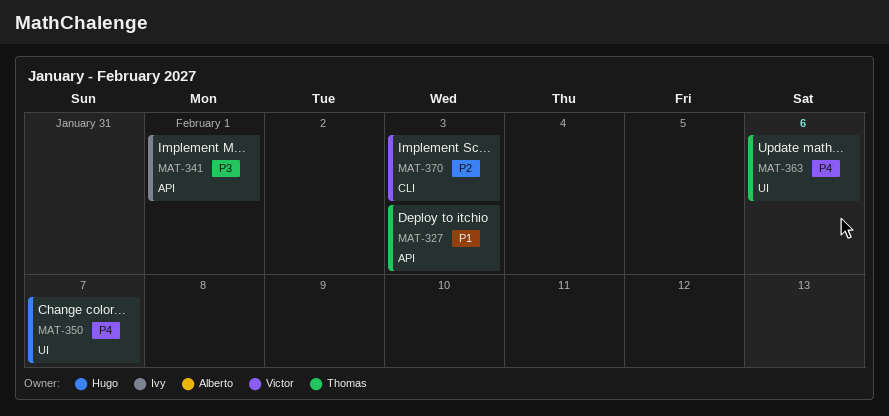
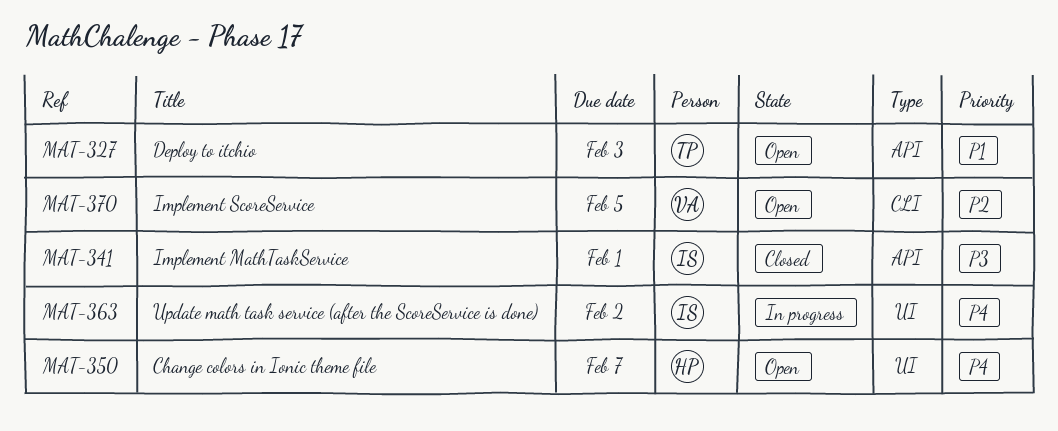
MAT-363, owner: Thomas -> Ivy
MAT-363, due: Feb 6 -> Feb 2
MAT-370, due: Feb 3 -> Feb 5

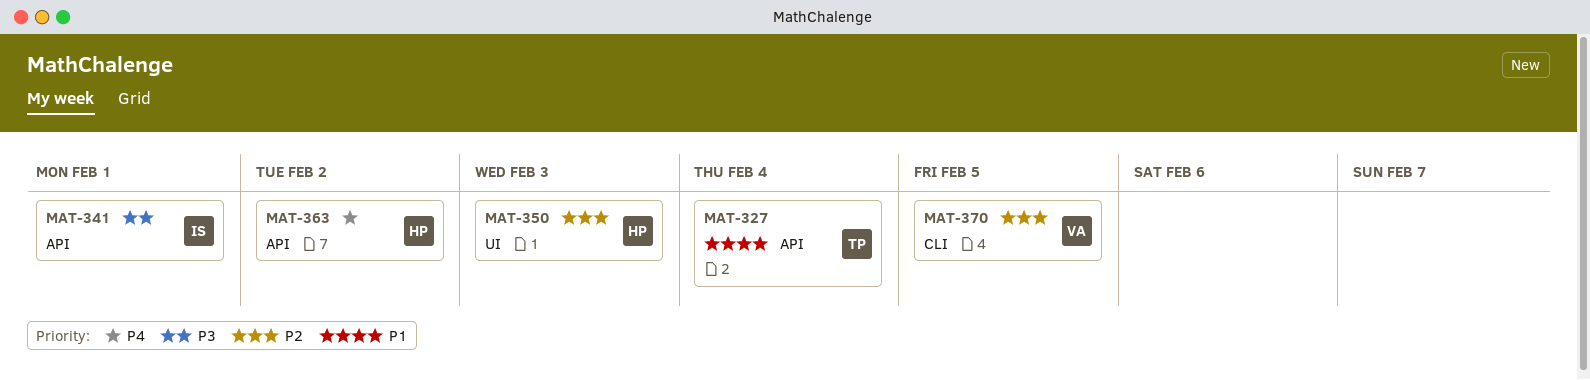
MAT-327, due: Feb 3 -> Feb 4
MAT-350, priority: P4 -> P2
MAT-350, due: Feb 7 -> Feb 3
MAT-363, owner: IS -> HP
MAT-363, label: UI -> API

